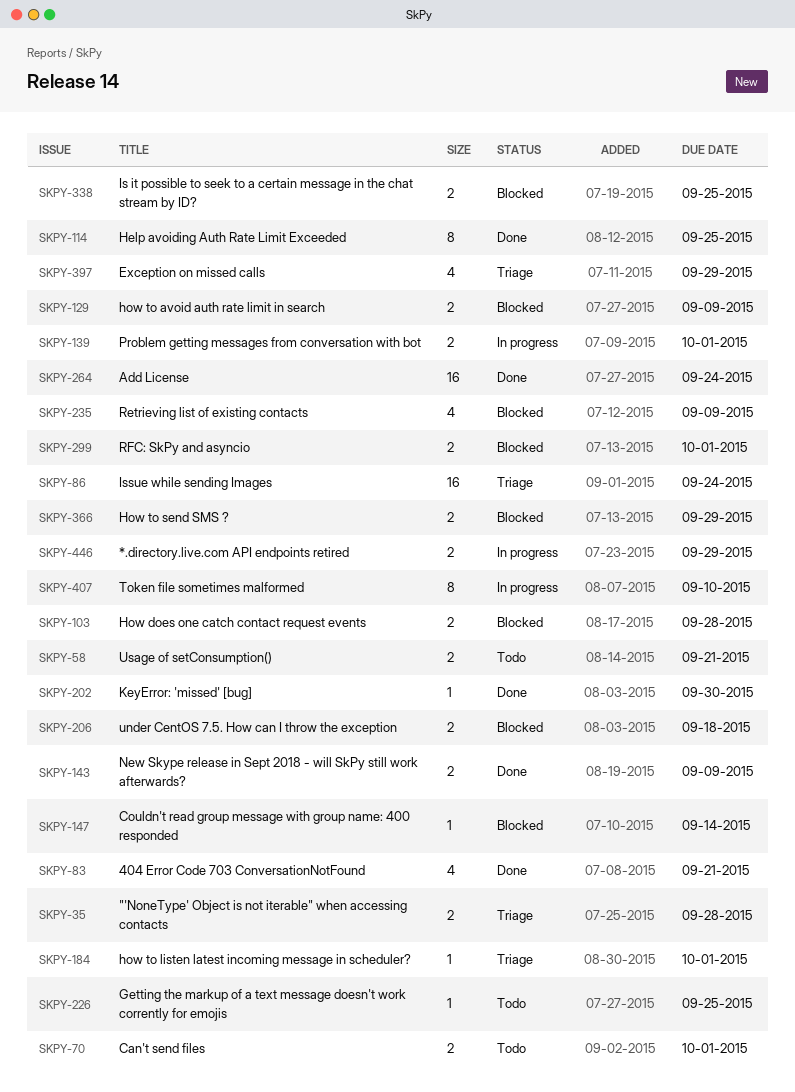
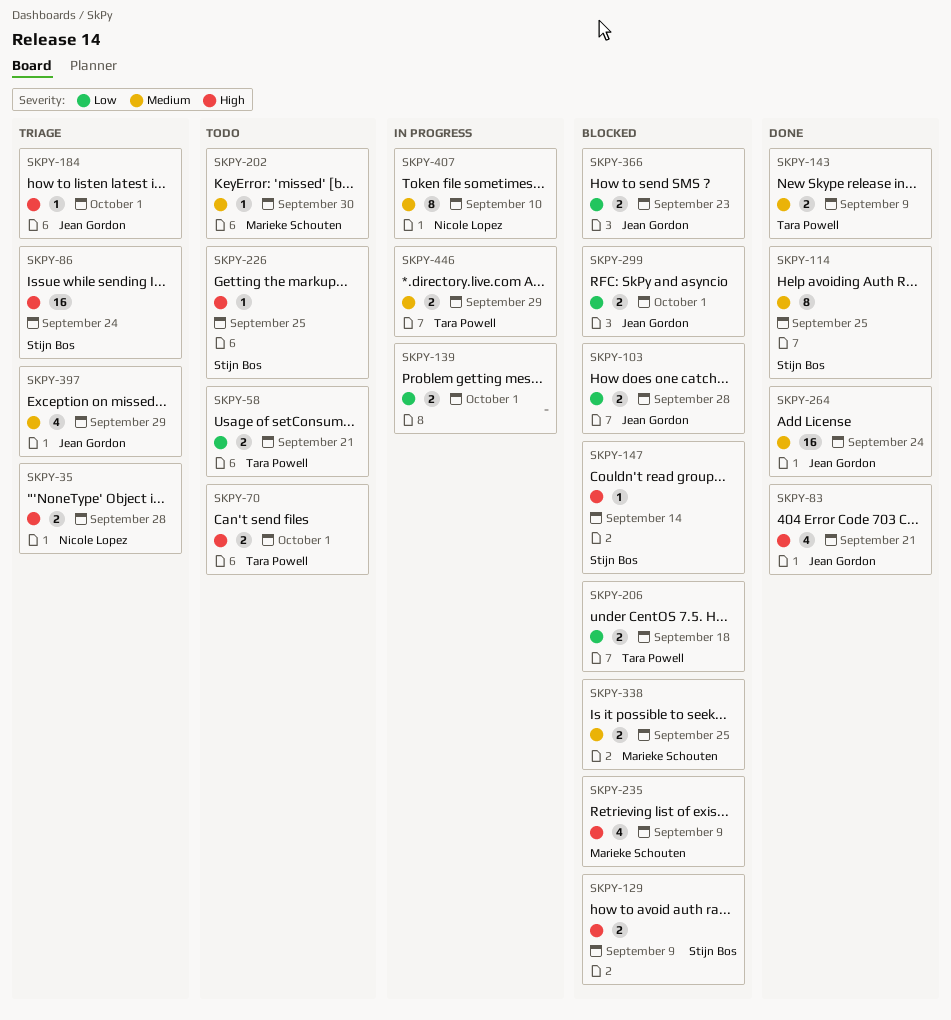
SKPY-202, status: Done -> Todo
SKPY-366, due: Sep 29 -> Sep 23

